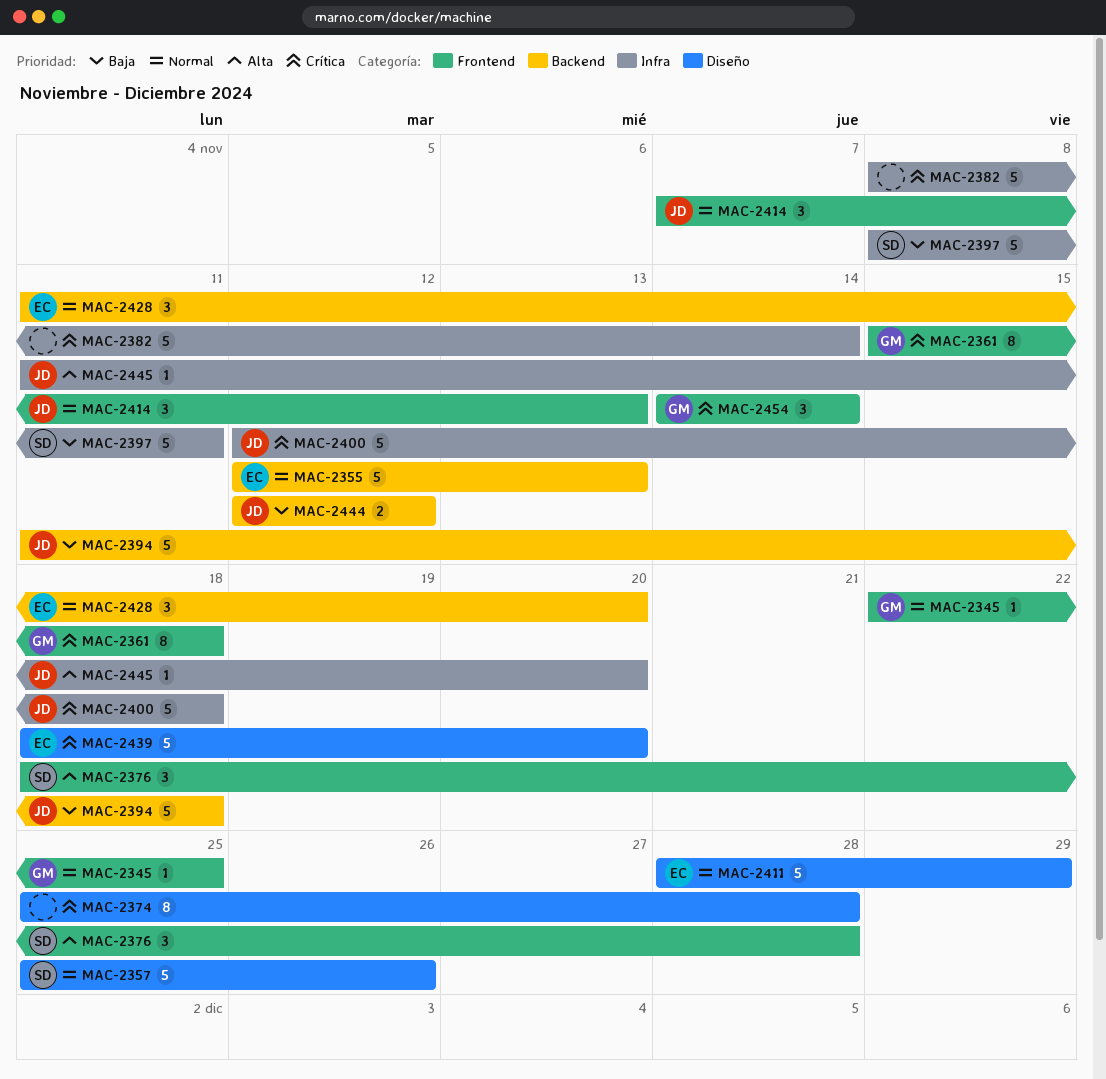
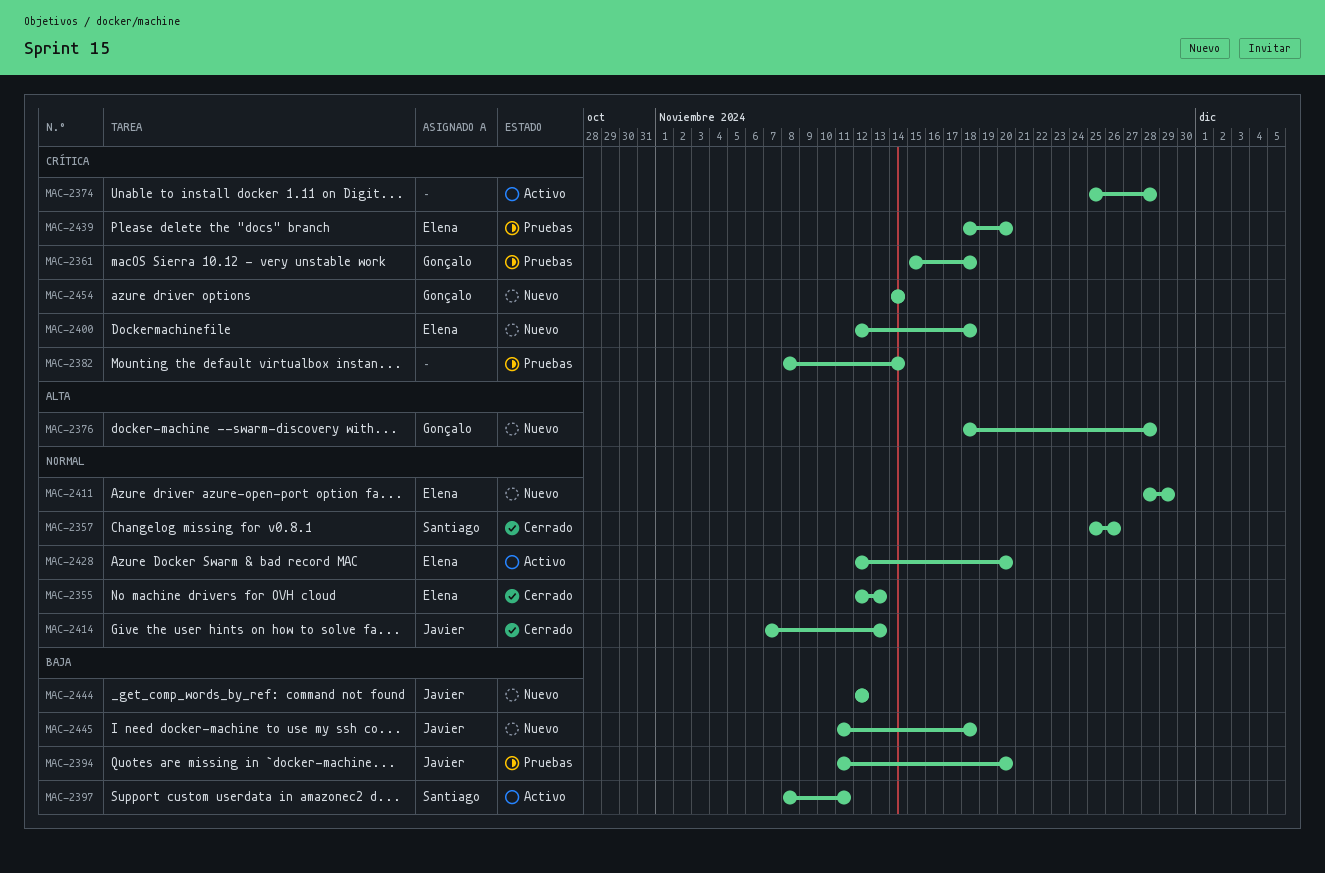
MAC-2345: present -> none
MAC-2376, owner: Santiago -> Gonçalo
MAC-2394, due: Nov 18 -> Nov 20
MAC-2400, owner: Javier -> Elena
MAC-2428, start: Nov 11 -> Nov 12
MAC-2445, priority: Alta -> Baja
MAC-2445, due: Nov 20 -> Nov 18

